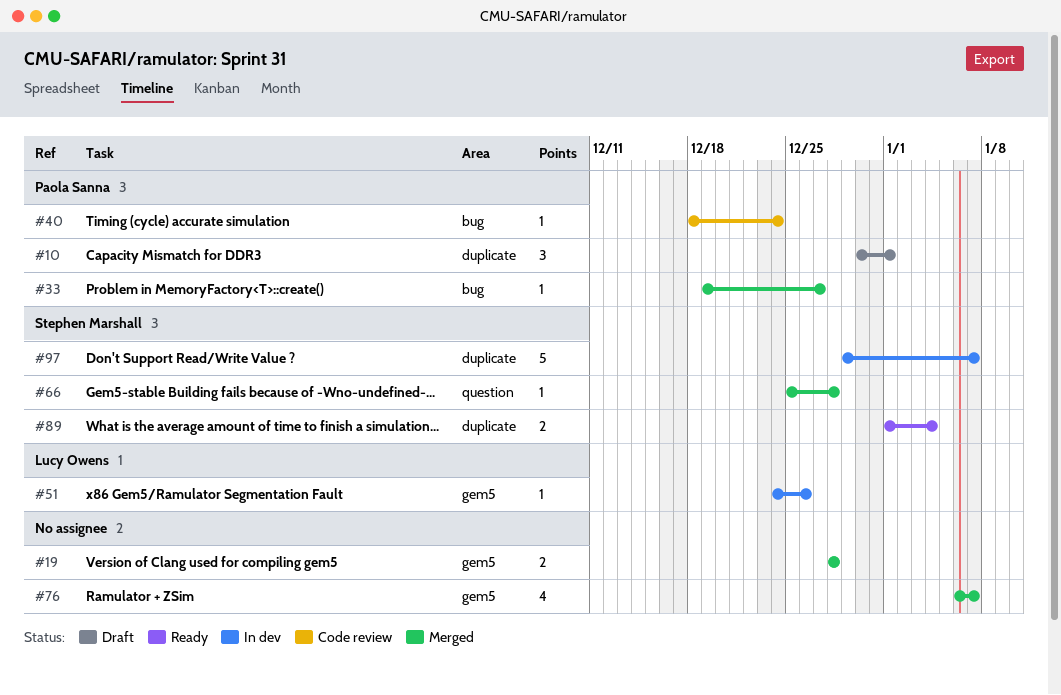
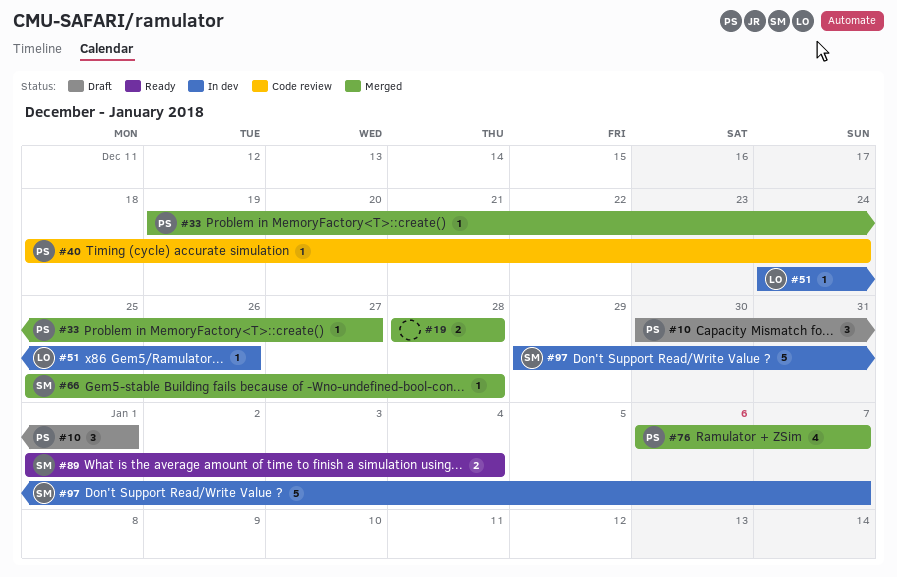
#76, owner: none -> Paola Sanna

